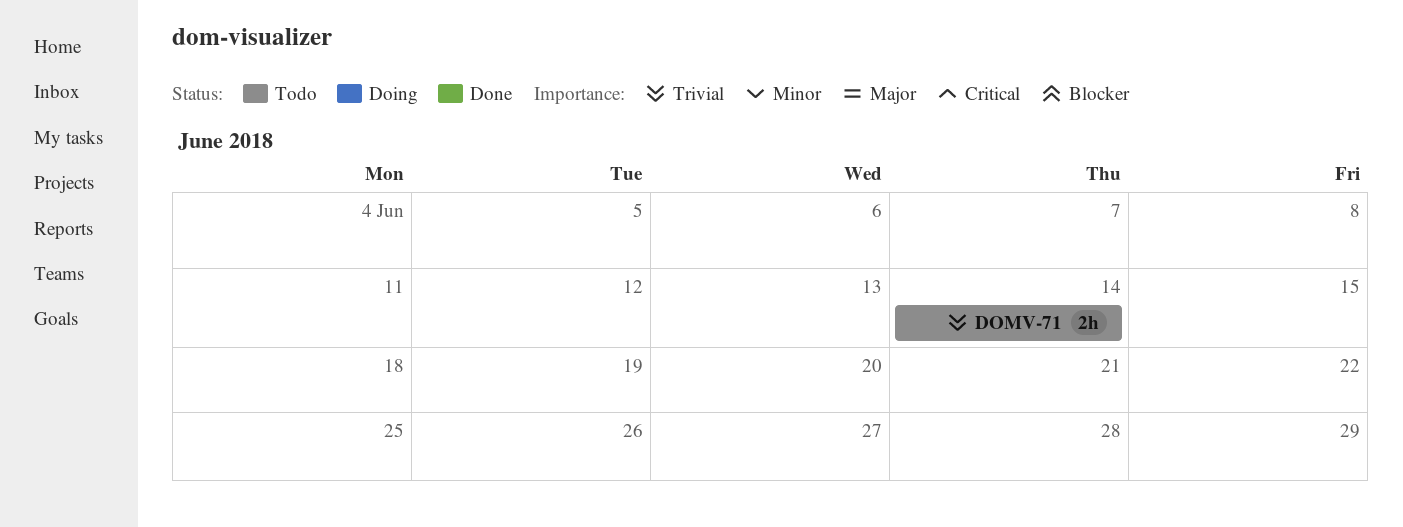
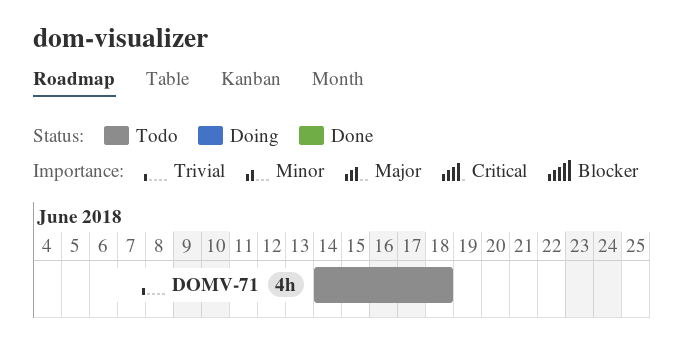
DOMV-71, estimate: 2h -> 4h
DOMV-71, due: Jun 14 -> Jun 18

